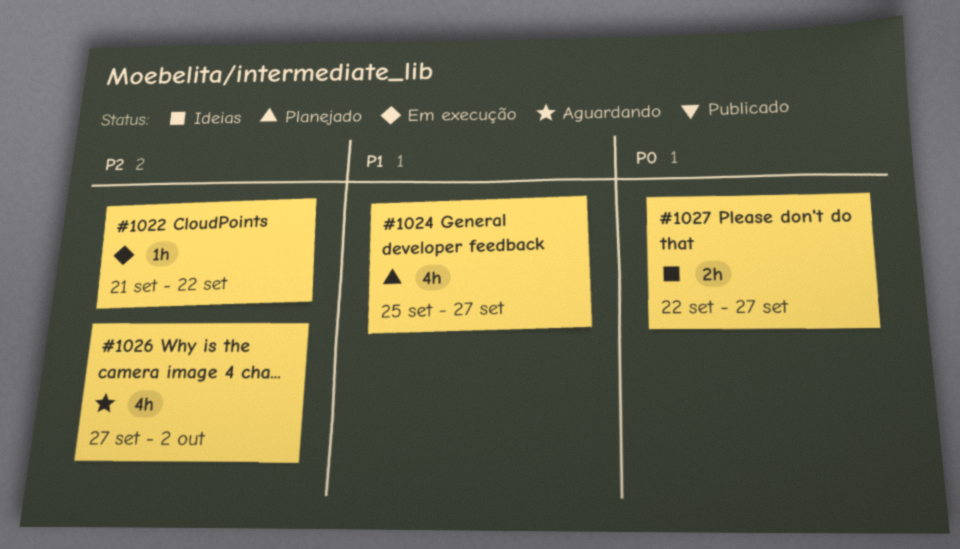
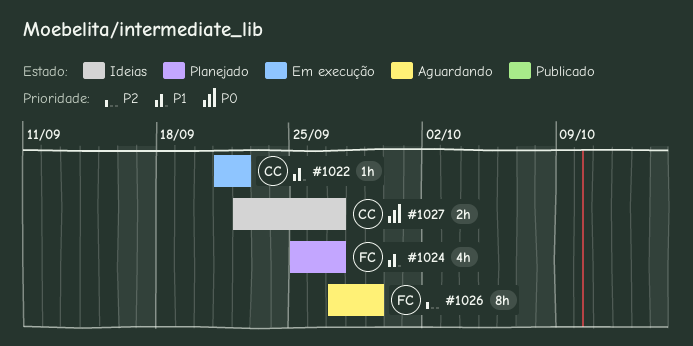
#1022, priority: P2 -> P1
#1026, estimate: 4h -> 8h
#1026, due: Oct 2 -> Sep 29

